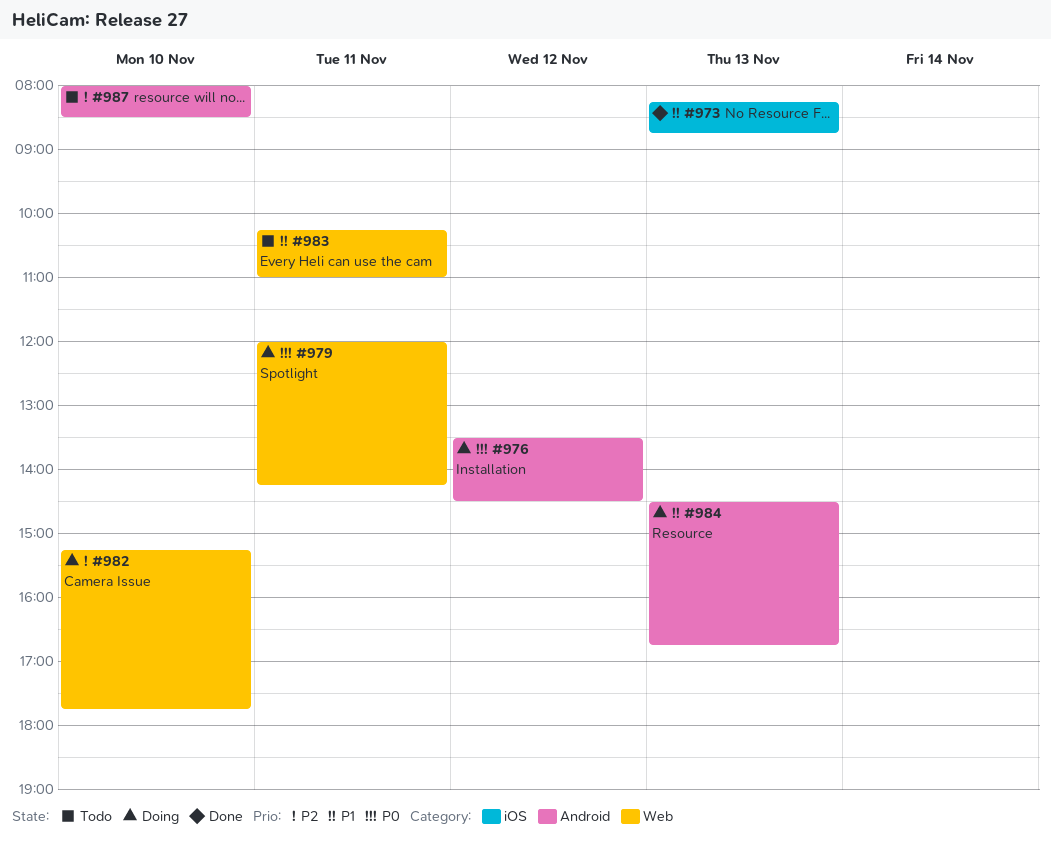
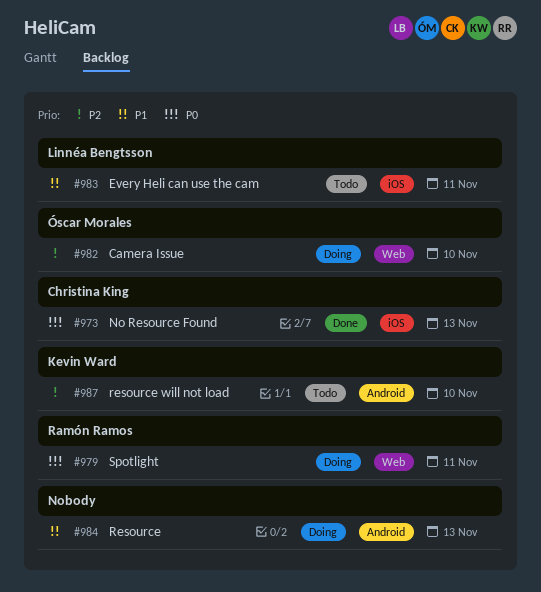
#973, priority: P1 -> P0
#976: present -> none
#983, label: Web -> iOS

